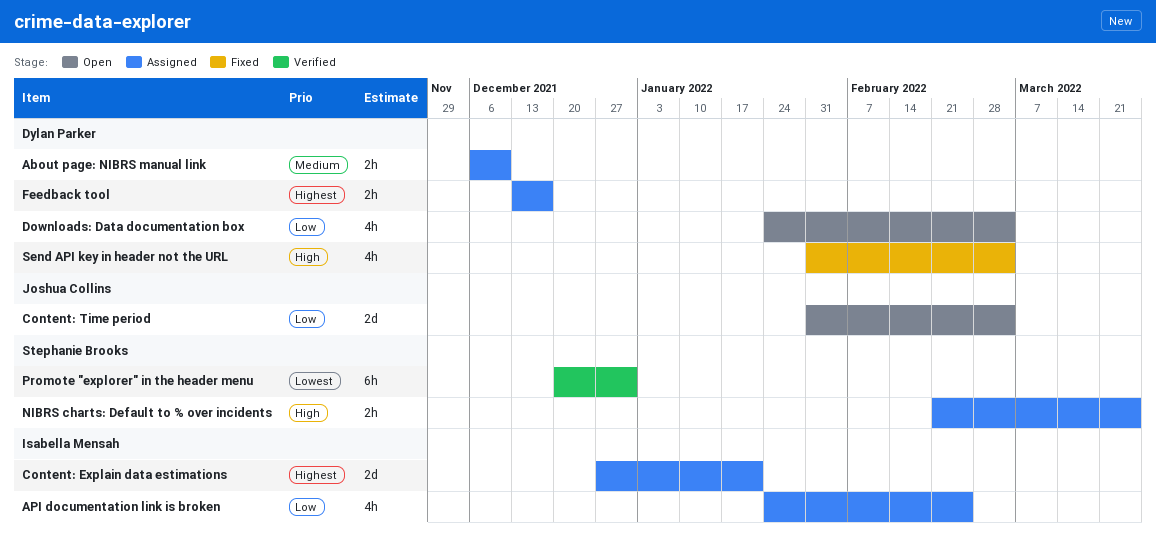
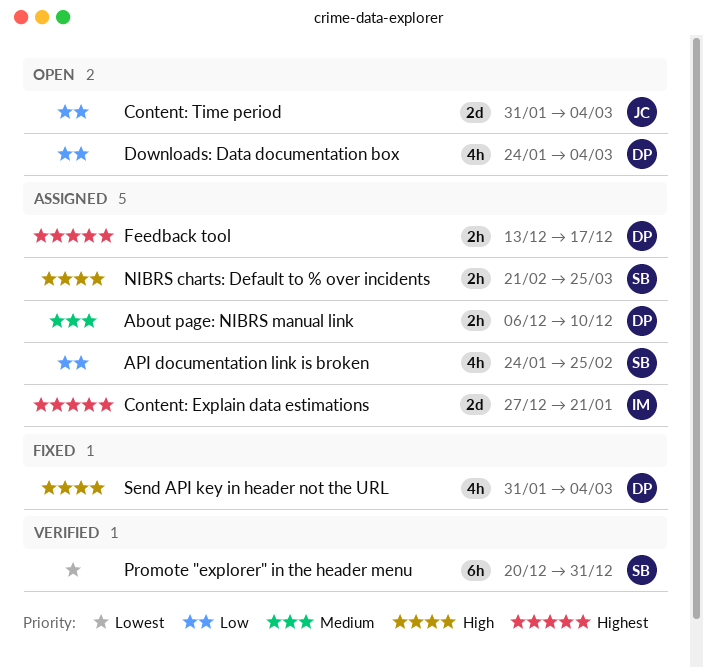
API documentation link is broken, owner: Isabella Mensah -> Stephanie Brooks

